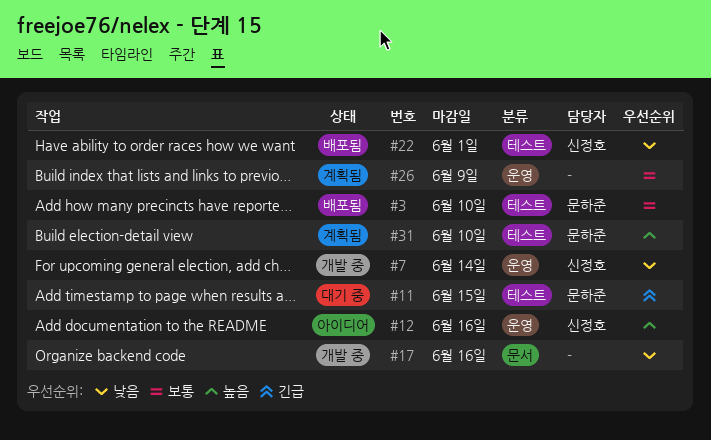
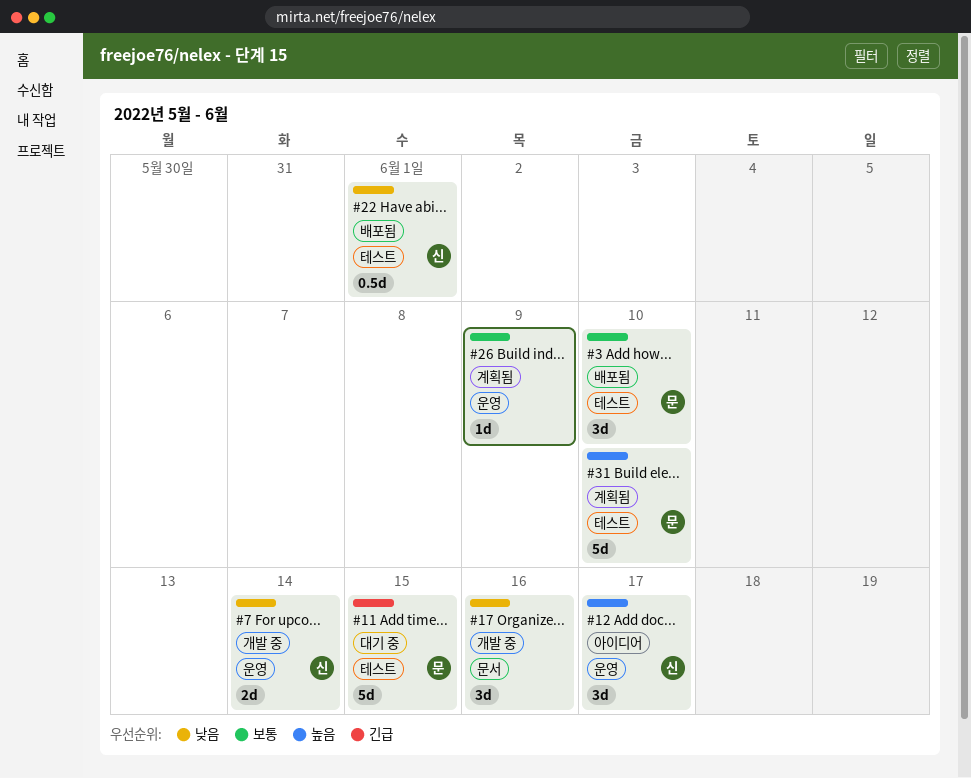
#12, due: Jun 16 -> Jun 17

